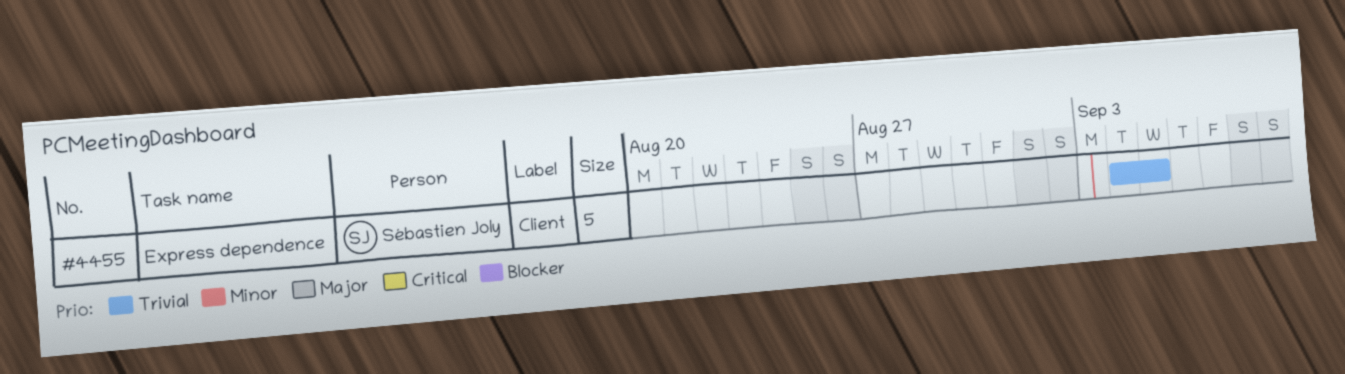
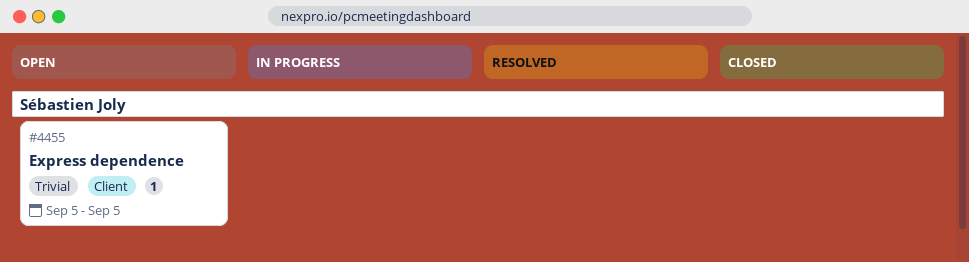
#4455, estimate: 5 -> 1
#4455, start: Sep 4 -> Sep 5

